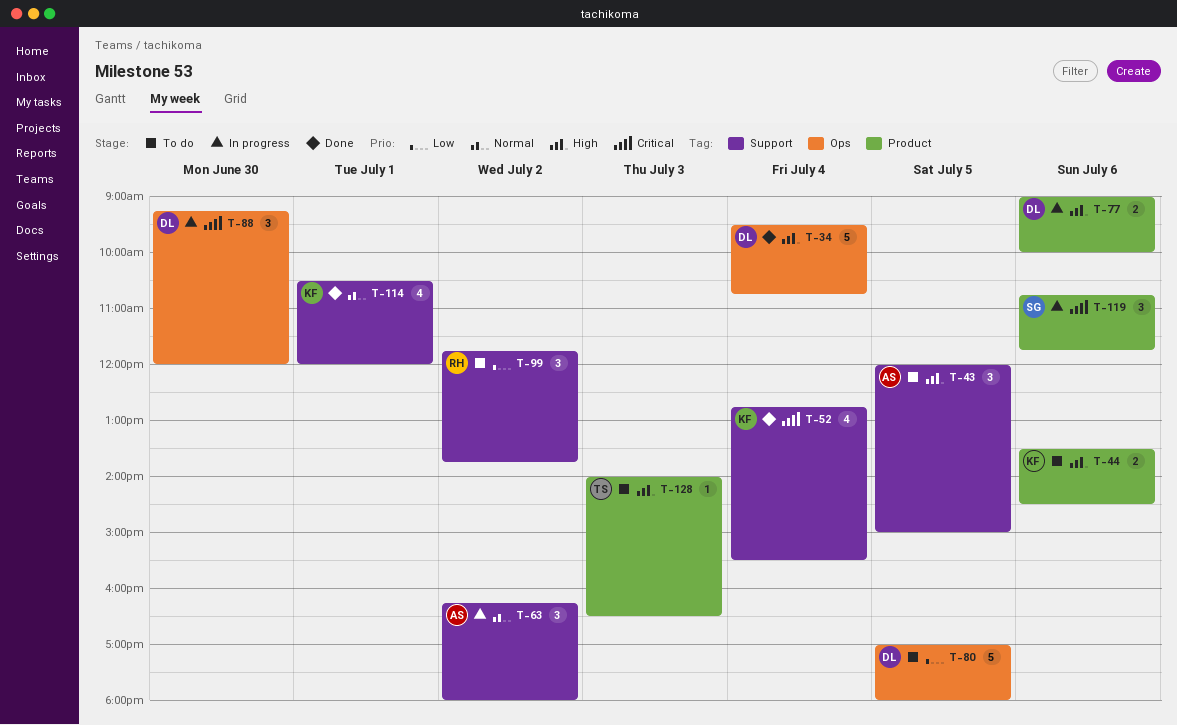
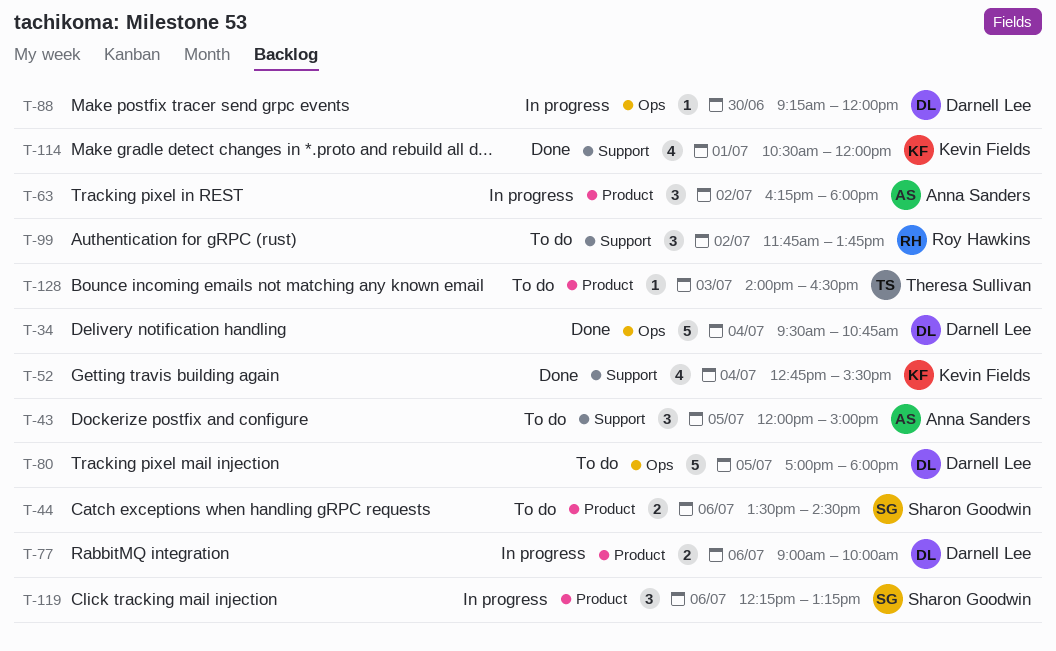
T-44, owner: Kevin Fields -> Sharon Goodwin
T-63, label: Support -> Product
T-88, estimate: 3 -> 1
T-119, begins: 10:45 -> 12:15
T-119, ends: 11:45 -> 13:15

